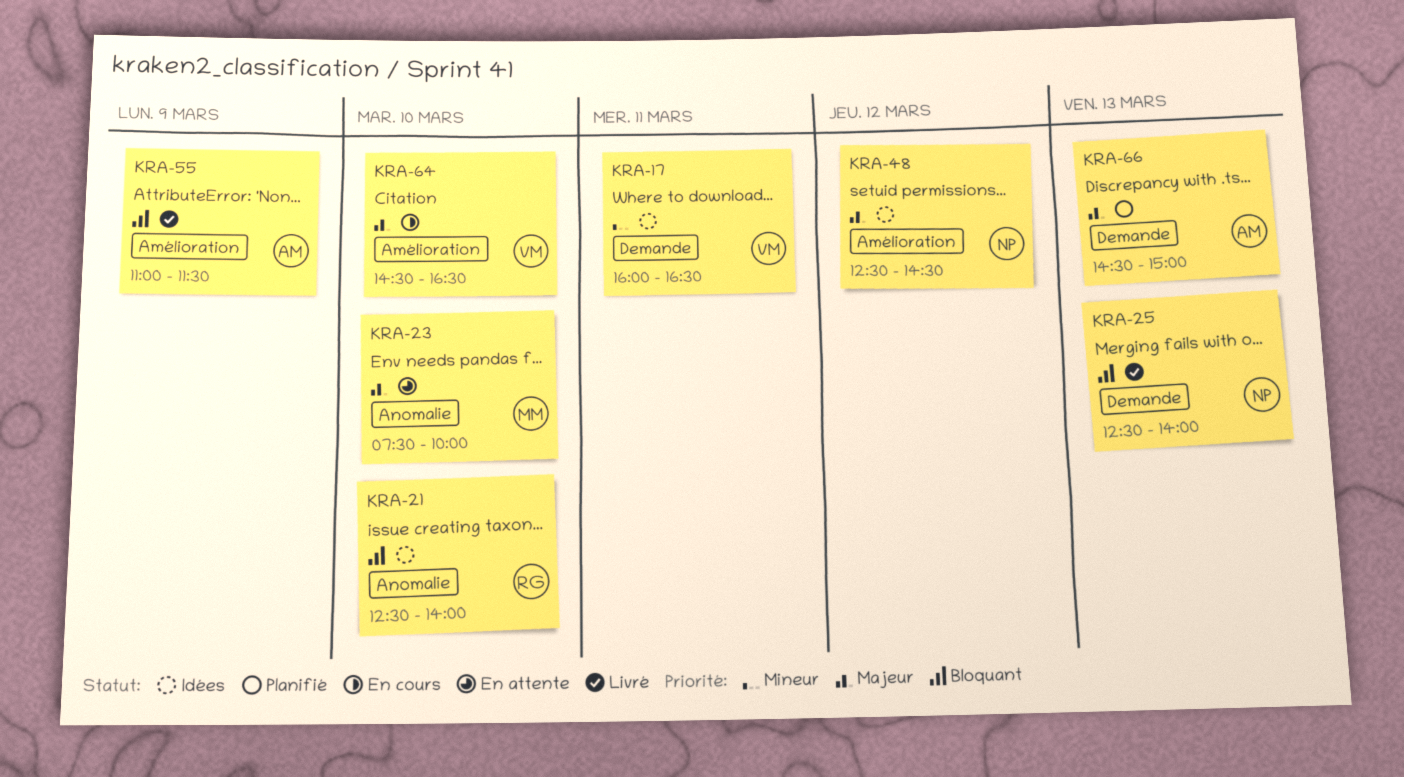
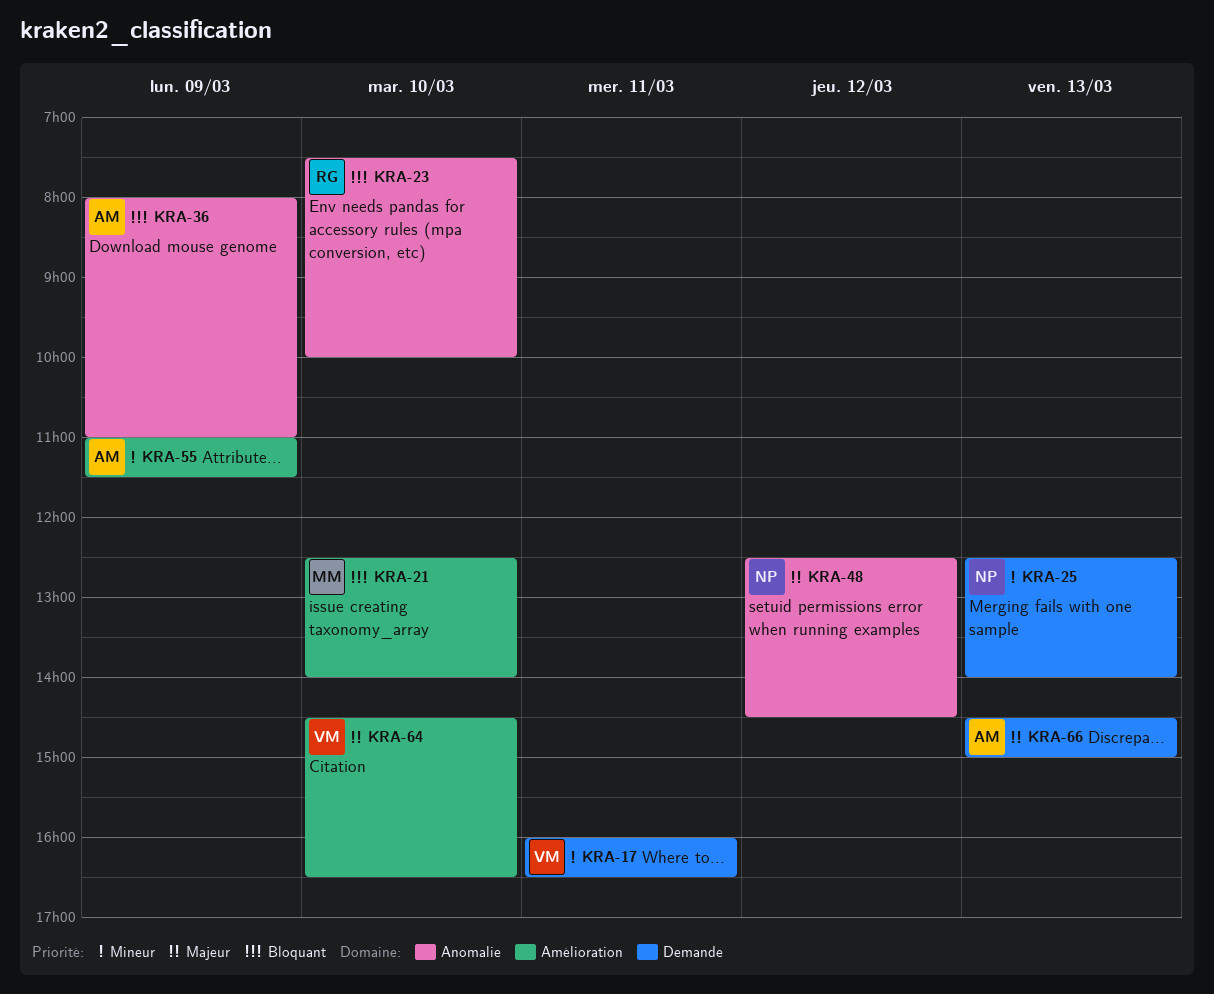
KRA-21, owner: RG -> MM
KRA-21, label: Anomalie -> Amélioration
KRA-23, owner: MM -> RG
KRA-23, priority: Majeur -> Bloquant
KRA-25, priority: Bloquant -> Mineur
KRA-36: none -> present
KRA-48, label: Amélioration -> Anomalie
KRA-55, priority: Bloquant -> Mineur

